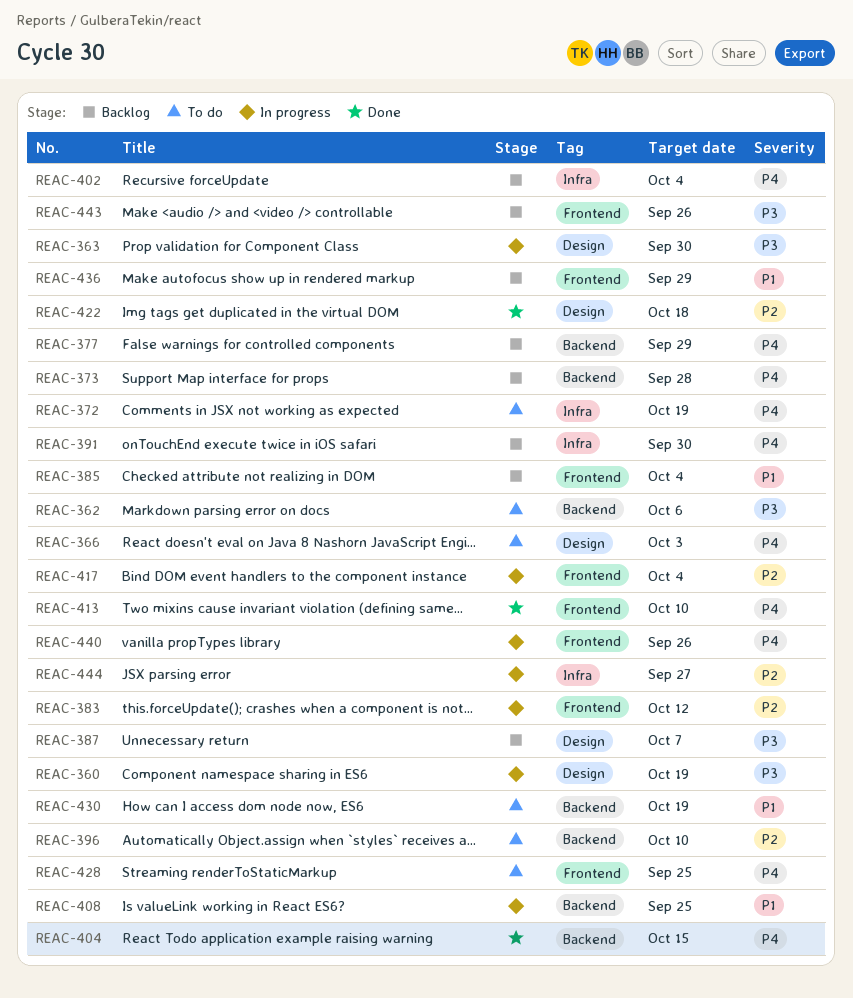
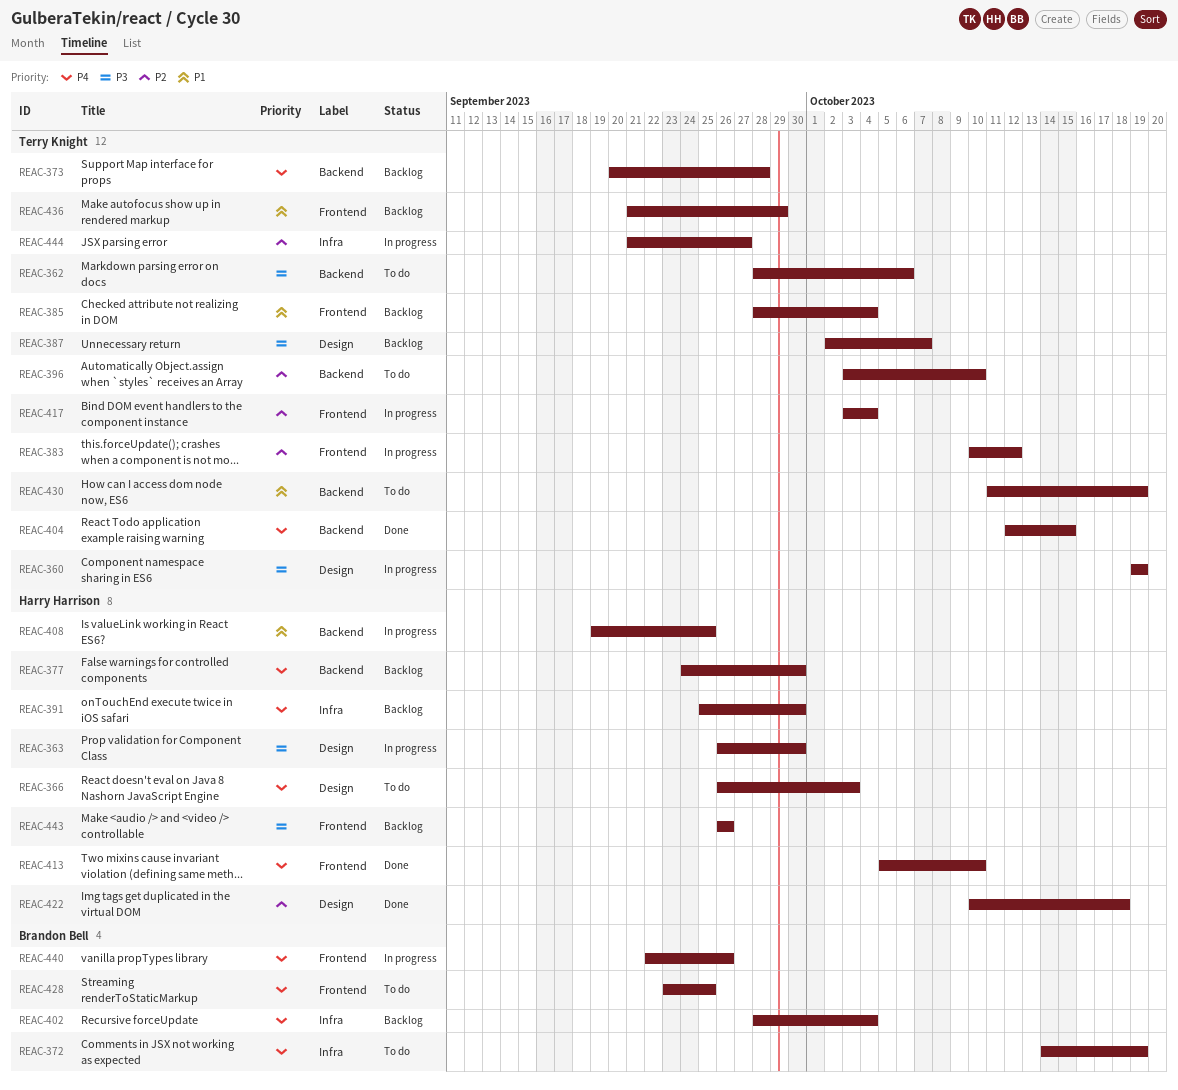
REAC-377, due: Sep 29 -> Sep 30

